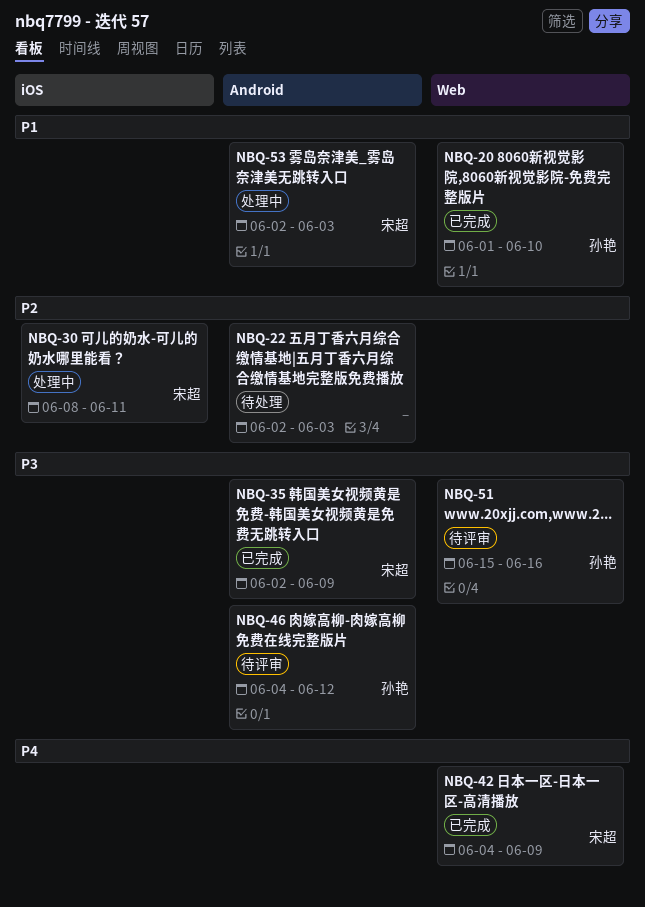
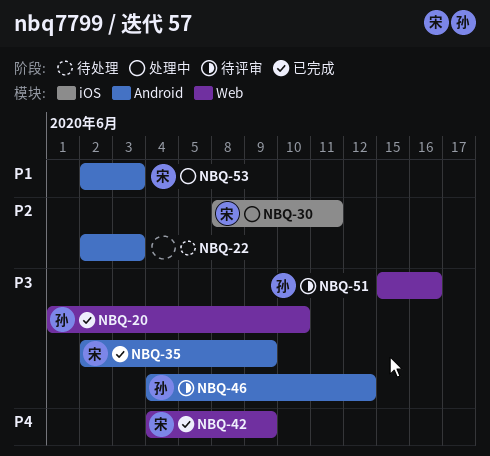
NBQ-20, priority: P1 -> P3

